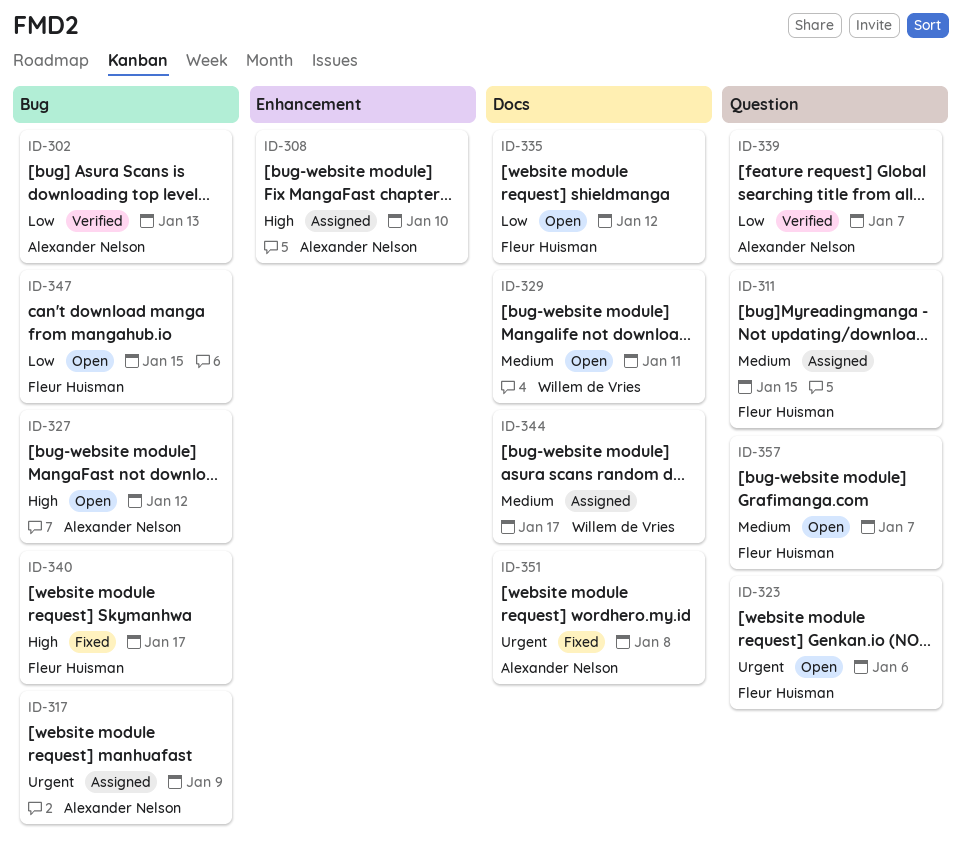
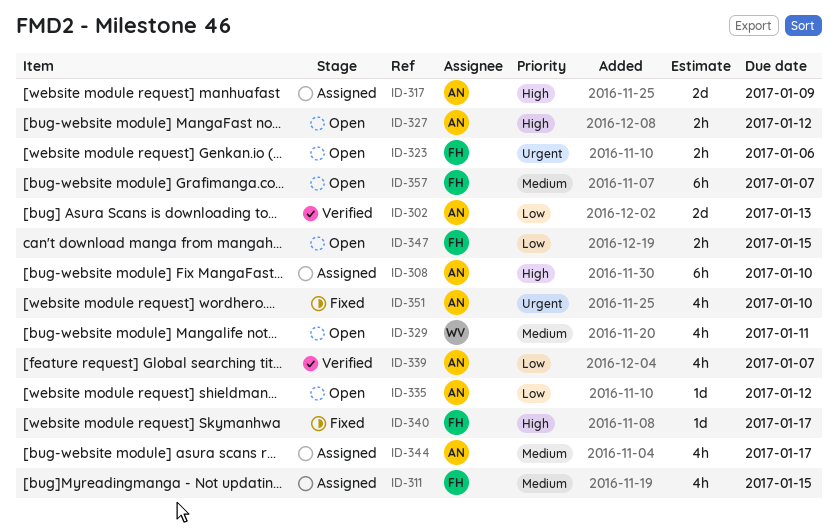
ID-317, priority: Urgent -> High
ID-335, owner: Fleur Huisman -> Alexander Nelson
ID-344, owner: Willem de Vries -> Alexander Nelson
ID-351, due: Jan 8 -> Jan 10

